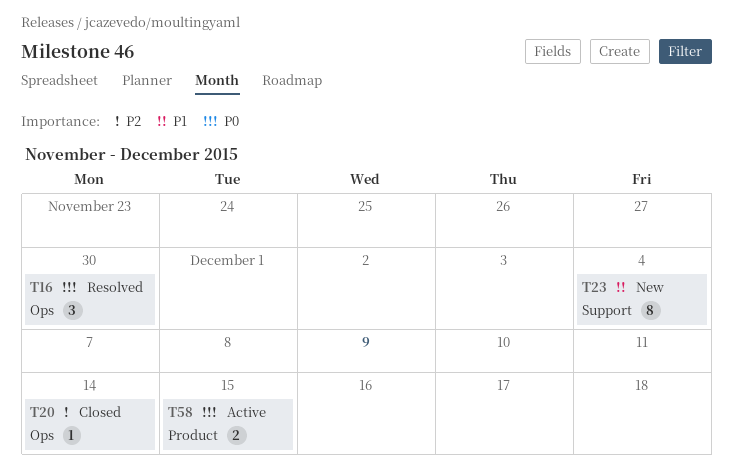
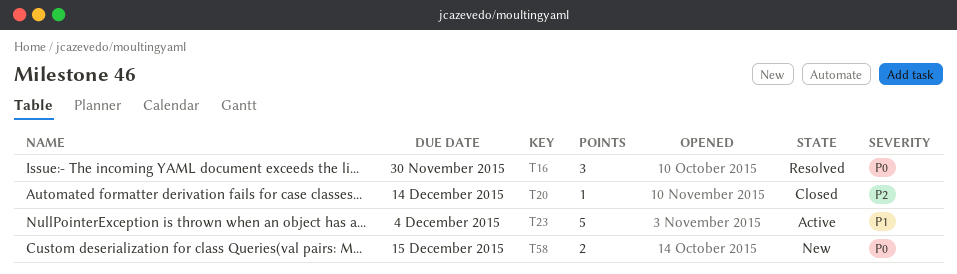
T23, status: New -> Active
T23, estimate: 8 -> 5
T58, status: Active -> New

